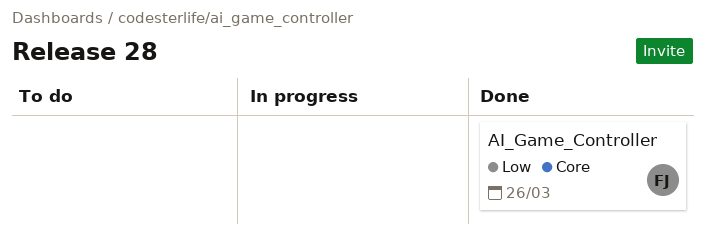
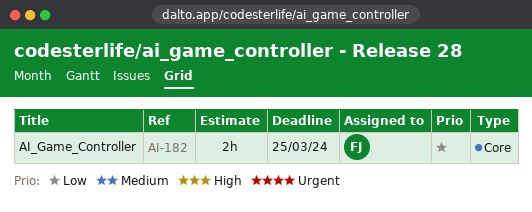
AI_Game_Controller, due: Mar 26 -> Mar 25

